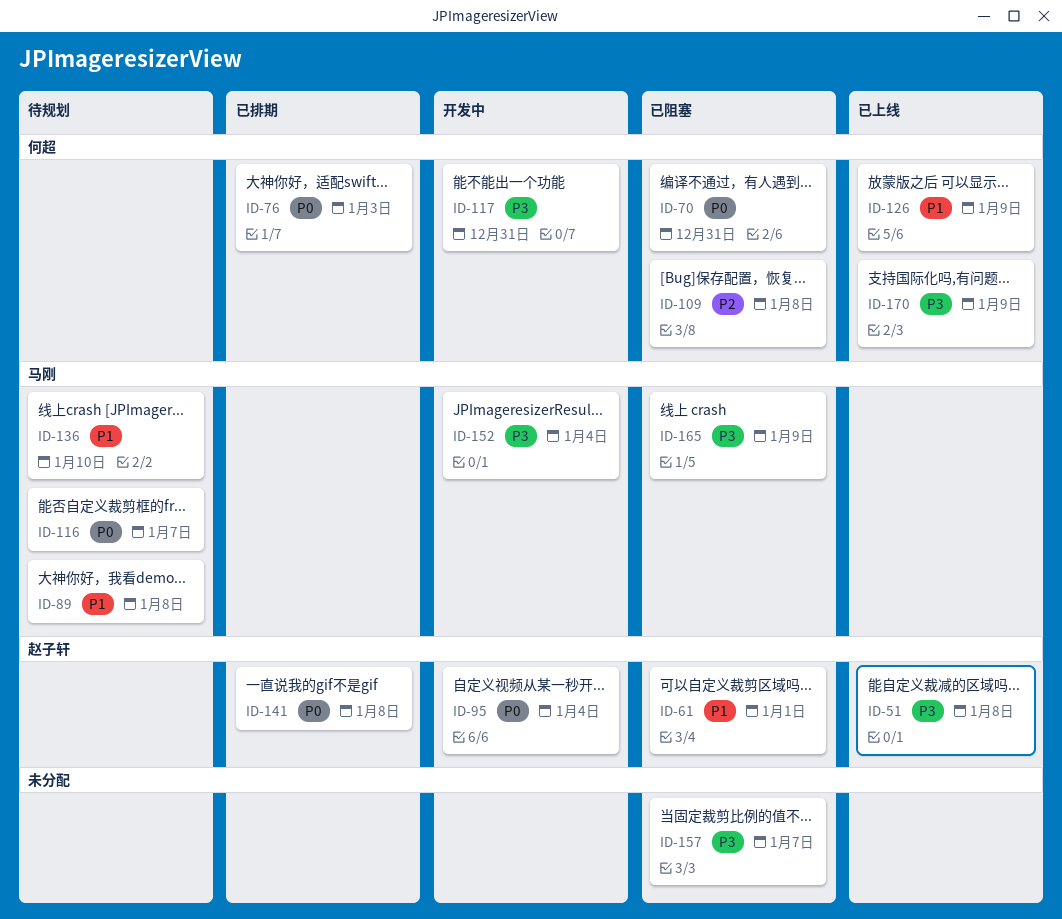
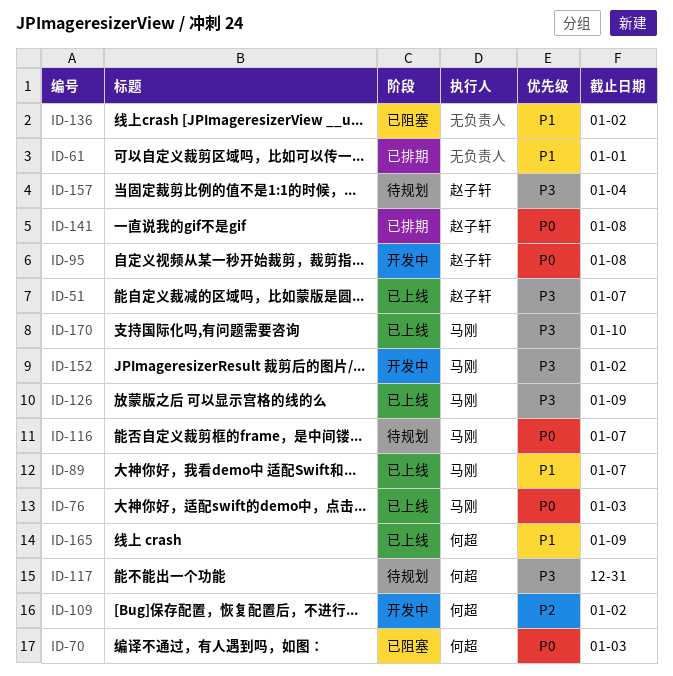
ID-51, due: Jan 8 -> Jan 7
ID-61, status: 已阻塞 -> 已排期
ID-61, owner: 赵子轩 -> none
ID-70, due: Dec 31 -> Jan 3
ID-76, status: 已排期 -> 已上线
ID-76, owner: 何超 -> 马刚
ID-89, status: 待规划 -> 已上线
ID-89, due: Jan 8 -> Jan 7
ID-95, due: Jan 4 -> Jan 8
ID-109, status: 已阻塞 -> 开发中
ID-109, due: Jan 8 -> Jan 2
ID-117, status: 开发中 -> 待规划
ID-126, owner: 何超 -> 马刚
ID-126, priority: P1 -> P3
ID-136, status: 待规划 -> 已阻塞
ID-136, owner: 马刚 -> none
ID-136, due: Jan 10 -> Jan 2
ID-152, due: Jan 4 -> Jan 2
ID-157, status: 已阻塞 -> 待规划
ID-157, owner: none -> 赵子轩
ID-157, due: Jan 7 -> Jan 4
ID-165, status: 已阻塞 -> 已上线
ID-165, owner: 马刚 -> 何超
ID-165, priority: P3 -> P1
ID-170, owner: 何超 -> 马刚
ID-170, due: Jan 9 -> Jan 10

